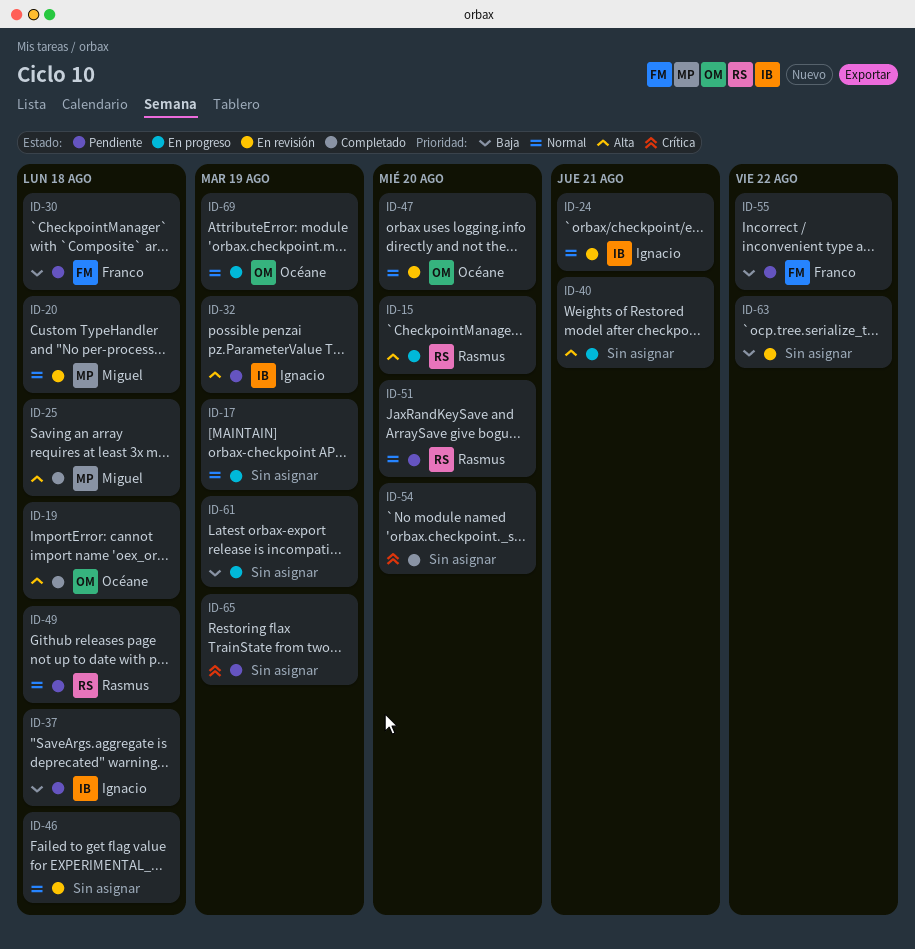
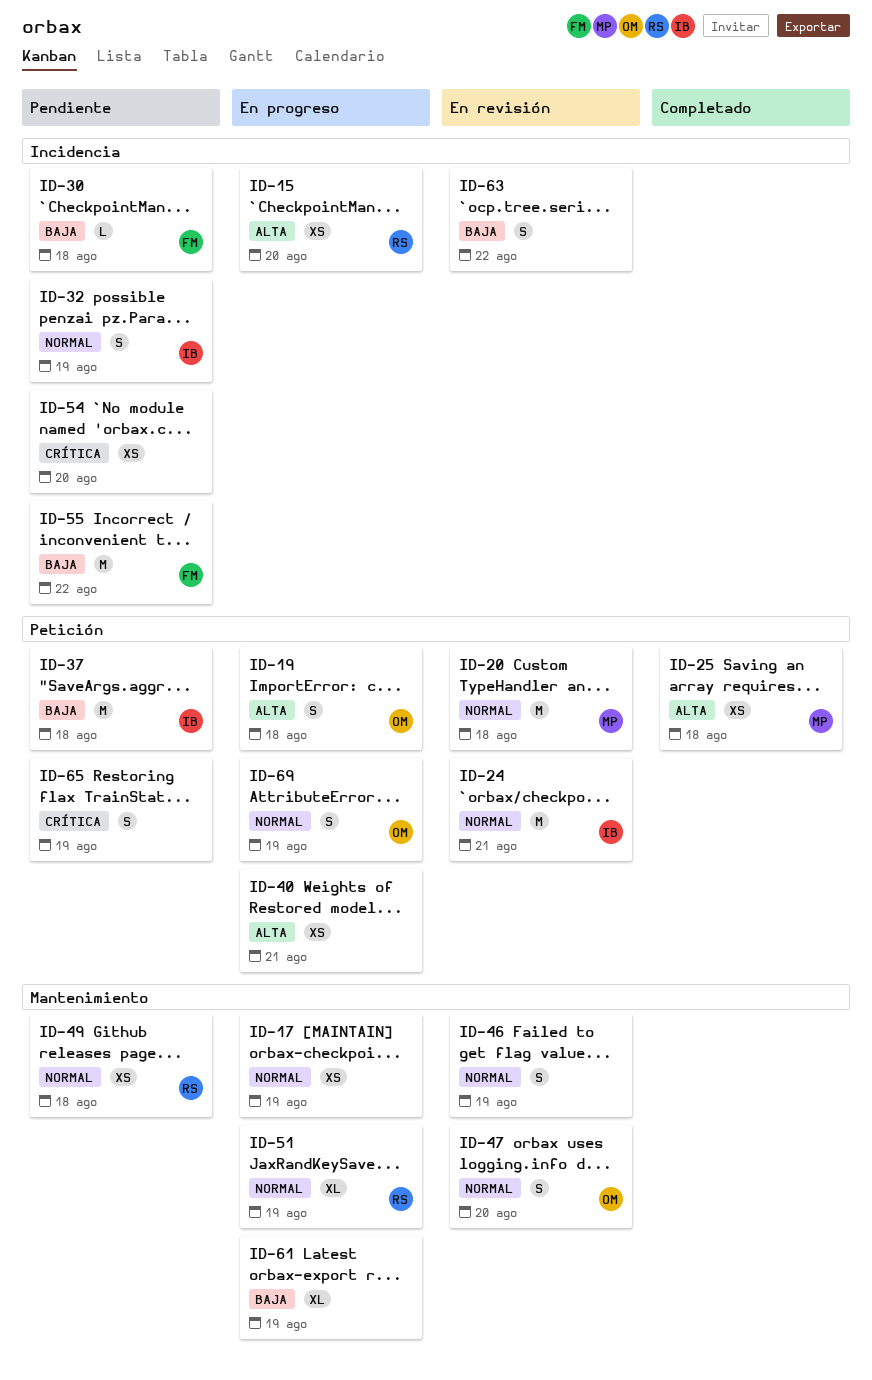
ID-19, status: Completado -> En progreso
ID-32, priority: Alta -> Normal
ID-46, due: Aug 18 -> Aug 19
ID-51, status: Pendiente -> En progreso
ID-51, due: Aug 20 -> Aug 19
ID-54, status: Completado -> Pendiente

